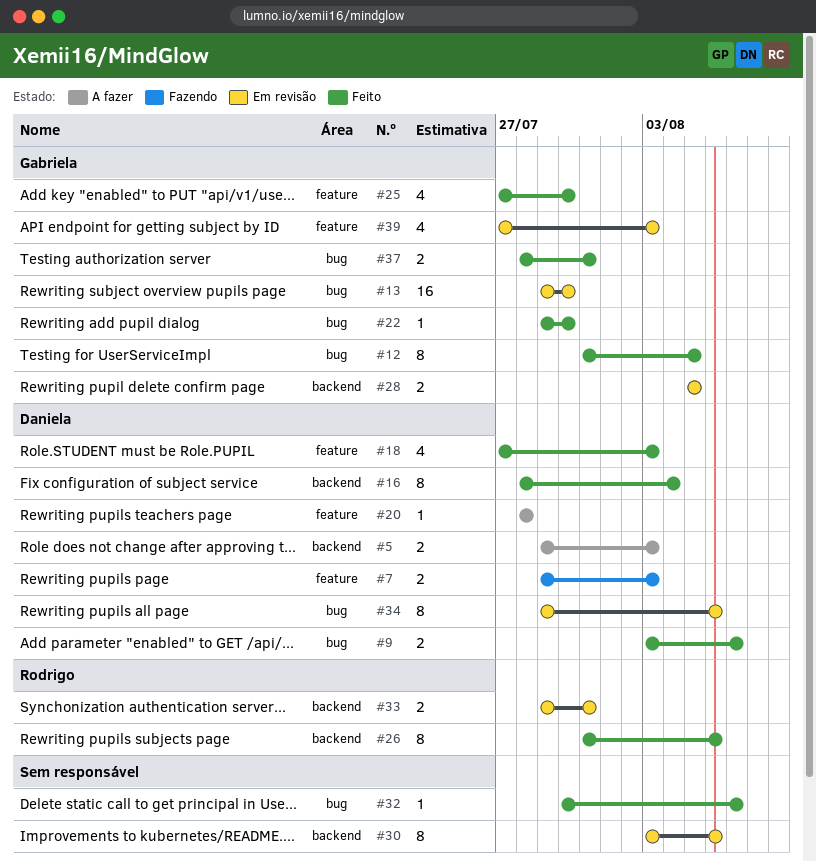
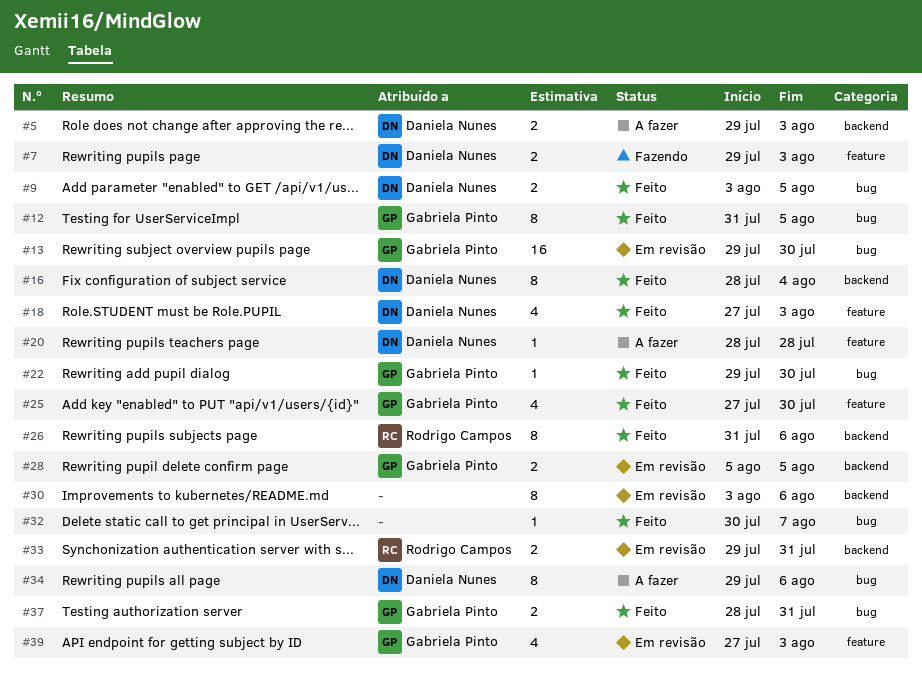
#9, due: Aug 7 -> Aug 5
#34, status: Em revisão -> A fazer

